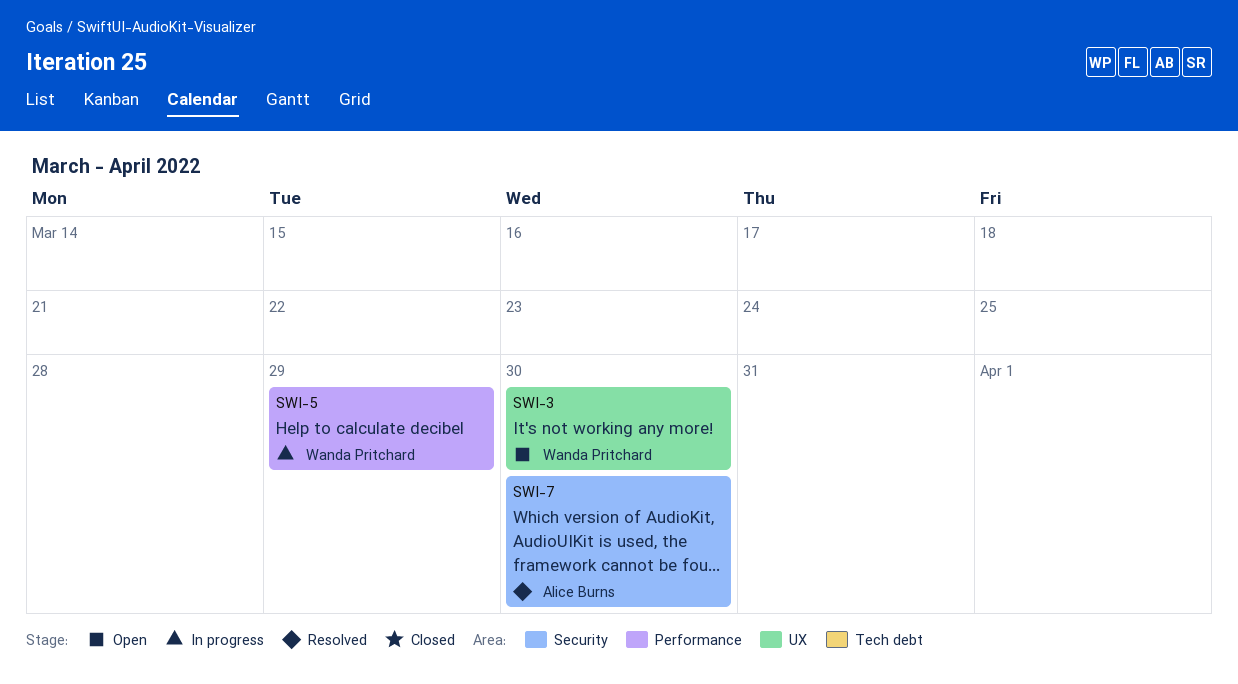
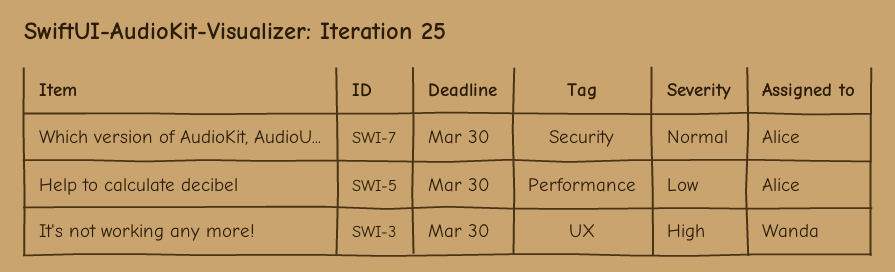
SWI-5, owner: Wanda Pritchard -> Alice Burns
SWI-5, due: Mar 29 -> Mar 30

